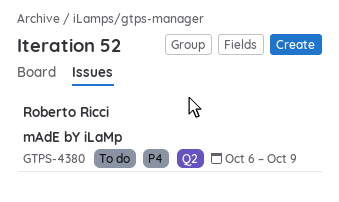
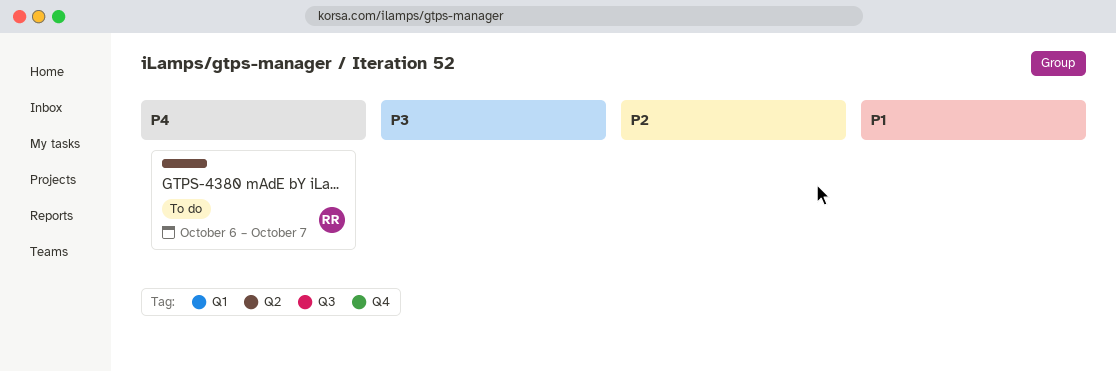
GTPS-4380, due: Oct 9 -> Oct 7

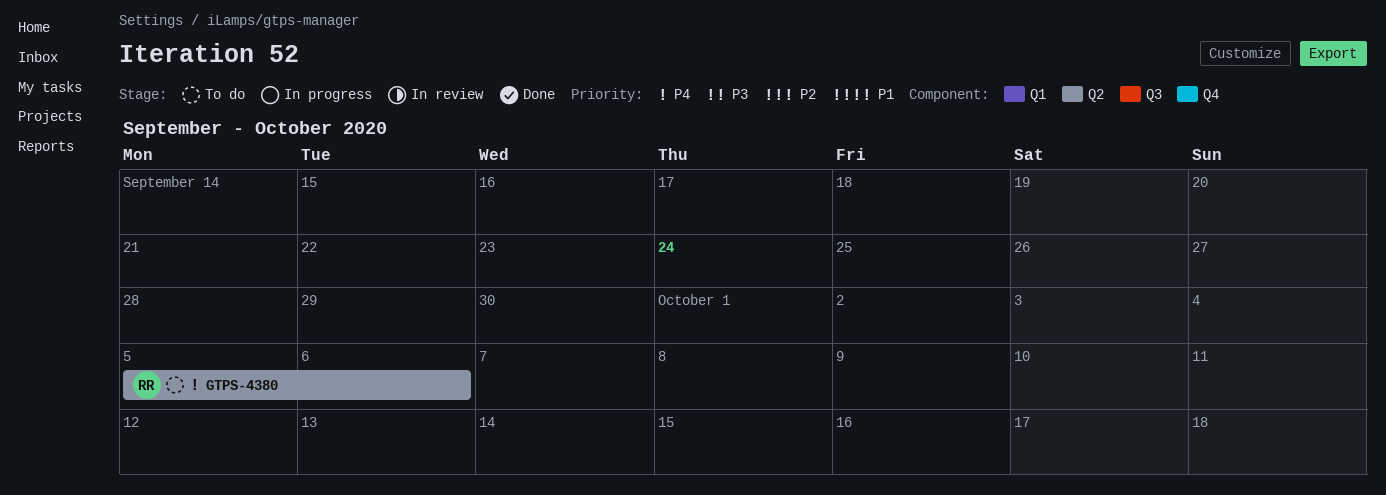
GTPS-4380, start: Oct 6 -> Oct 5
GTPS-4380, due: Oct 7 -> Oct 6

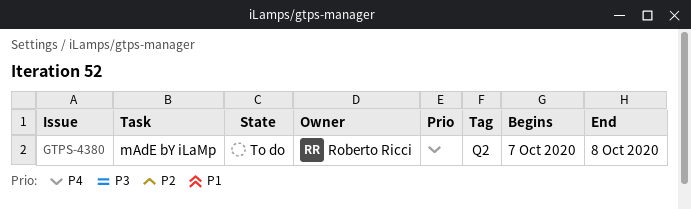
GTPS-4380, start: Oct 5 -> Oct 7
GTPS-4380, due: Oct 6 -> Oct 8

